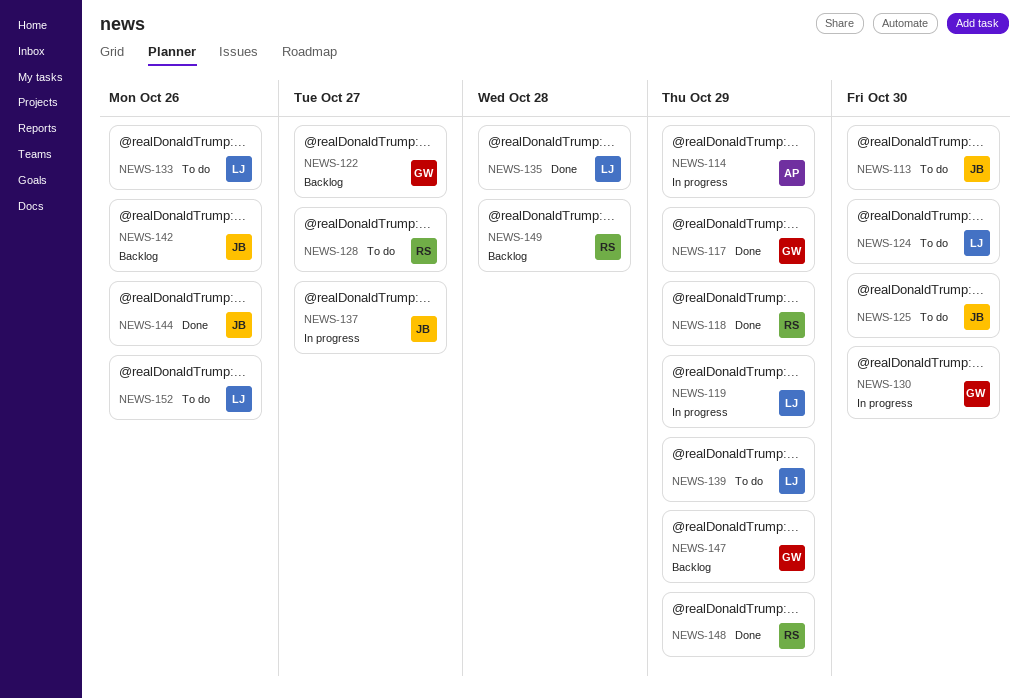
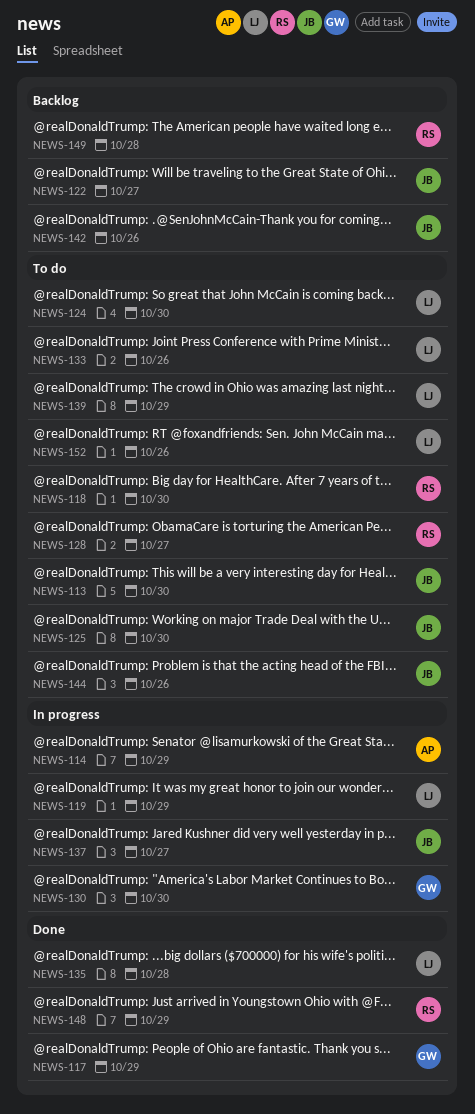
NEWS-118, status: Done -> To do
NEWS-118, due: Oct 29 -> Oct 30
NEWS-122, owner: GW -> JB
NEWS-144, status: Done -> To do
NEWS-147: present -> none

